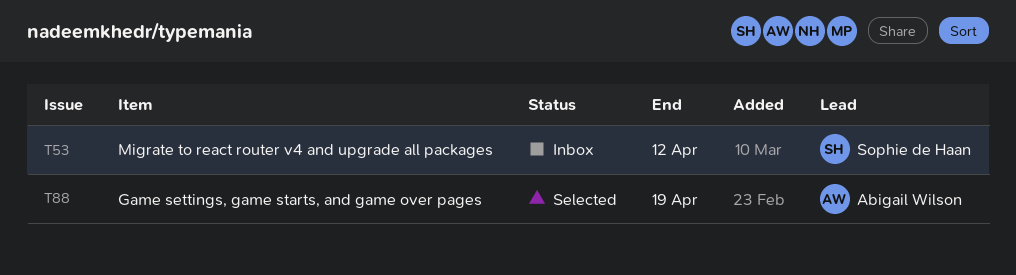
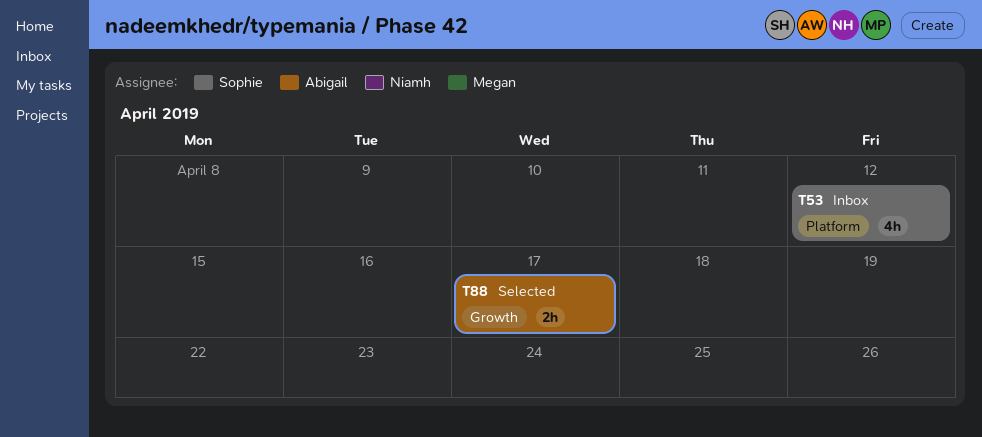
T88, due: Apr 19 -> Apr 17

